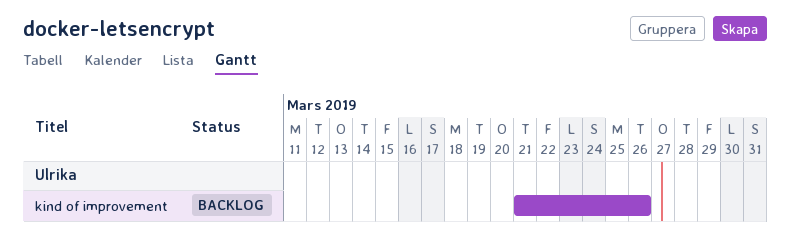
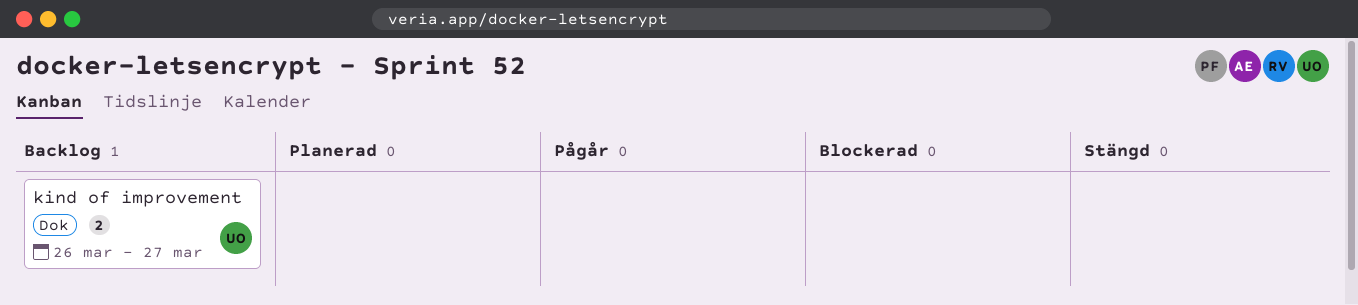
kind of improvement, start: Mar 21 -> Mar 26
kind of improvement, due: Mar 26 -> Mar 27

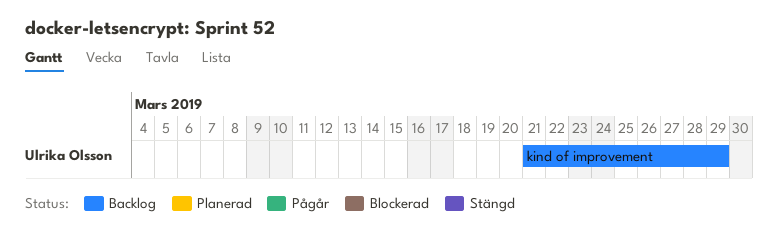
kind of improvement, start: Mar 26 -> Mar 21
kind of improvement, due: Mar 27 -> Mar 29

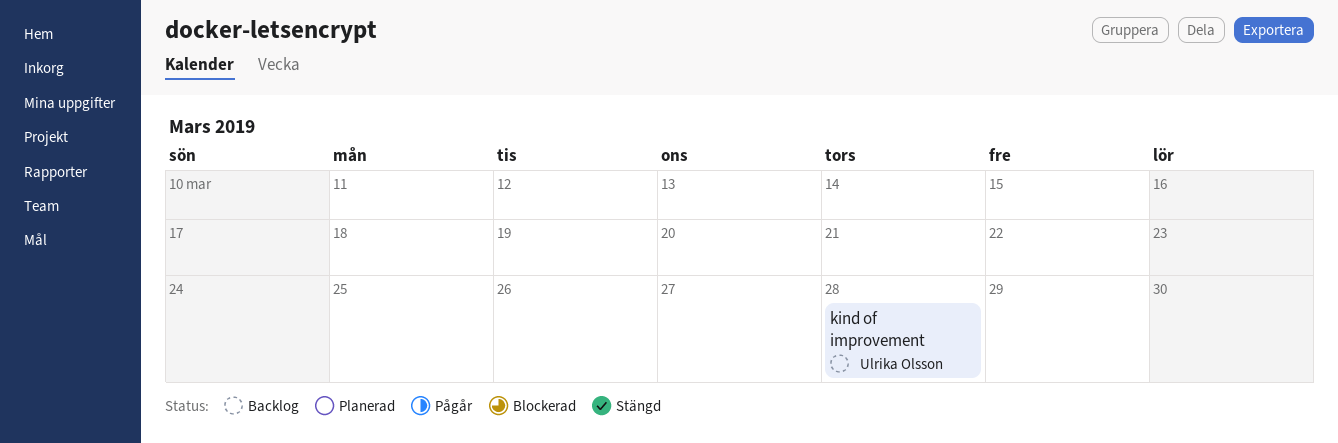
kind of improvement, due: Mar 29 -> Mar 28

